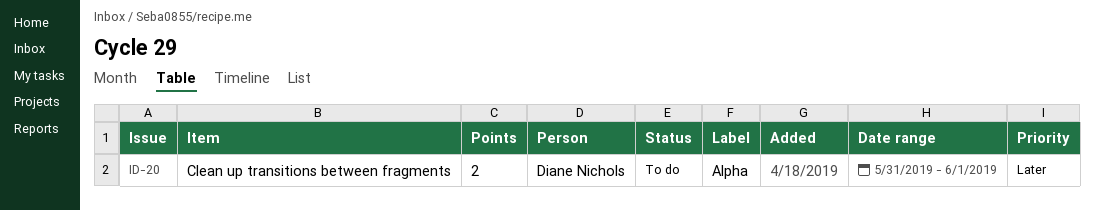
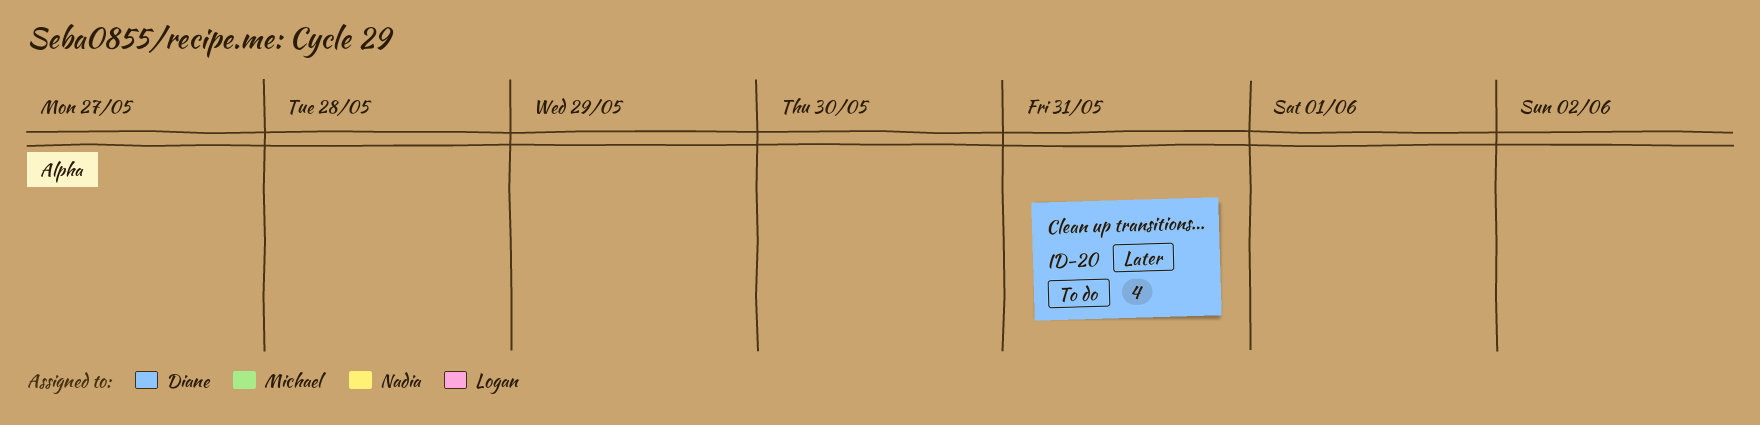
ID-20, estimate: 2 -> 4
ID-20, due: Jun 1 -> May 31

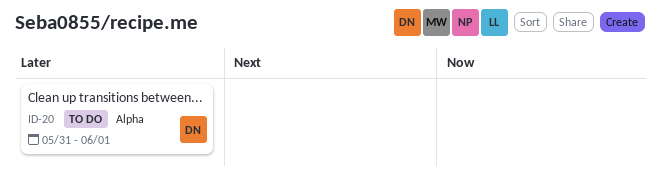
ID-20, due: May 31 -> Jun 1

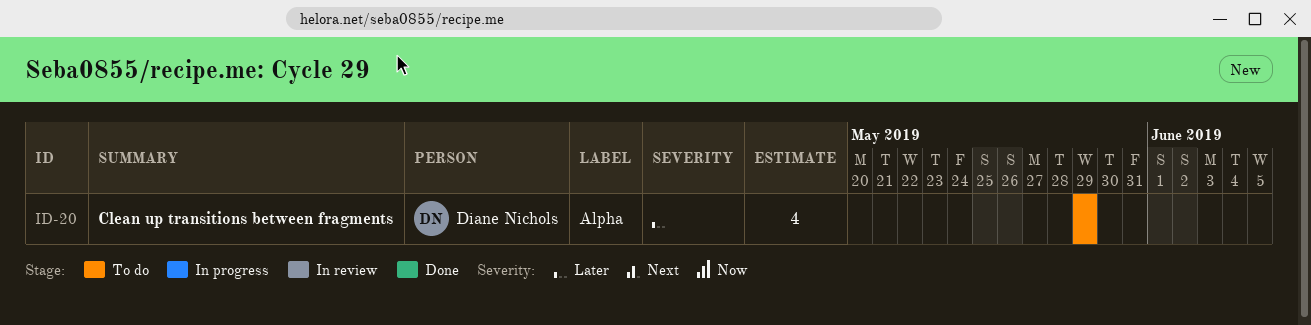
ID-20, start: May 31 -> May 29
ID-20, due: Jun 1 -> May 29

